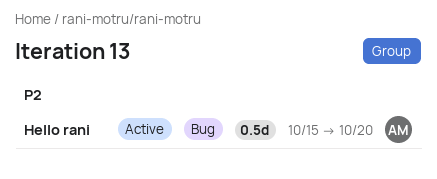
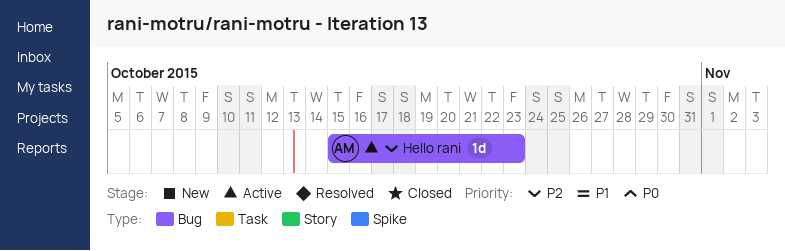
Hello rani, estimate: 0.5d -> 1d
Hello rani, due: Oct 20 -> Oct 23

